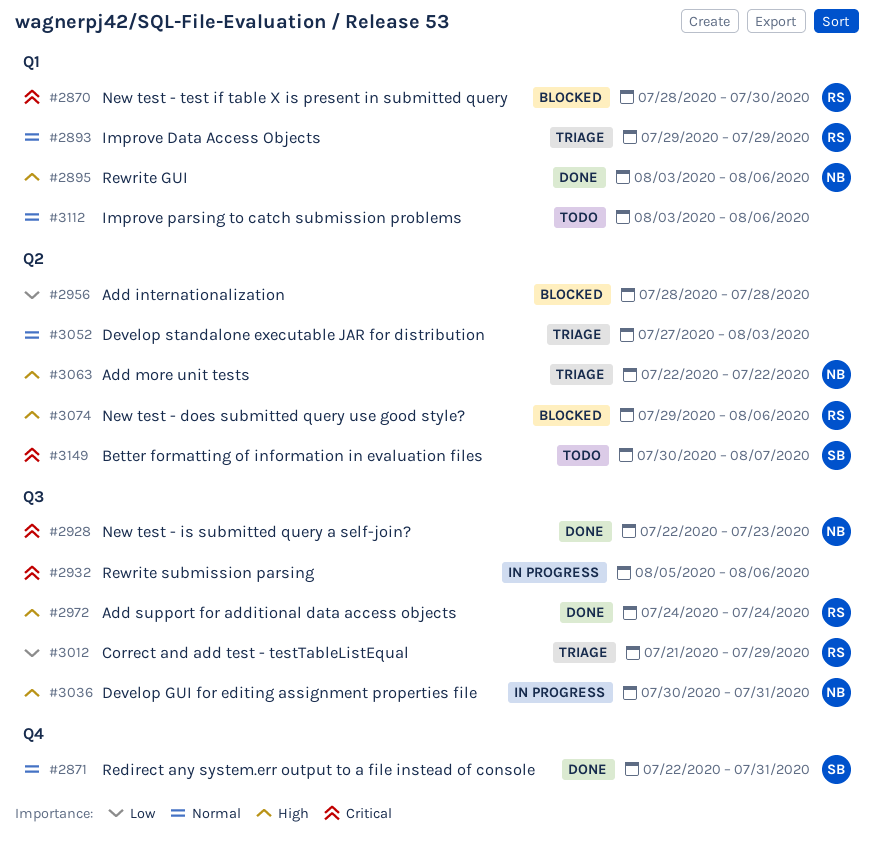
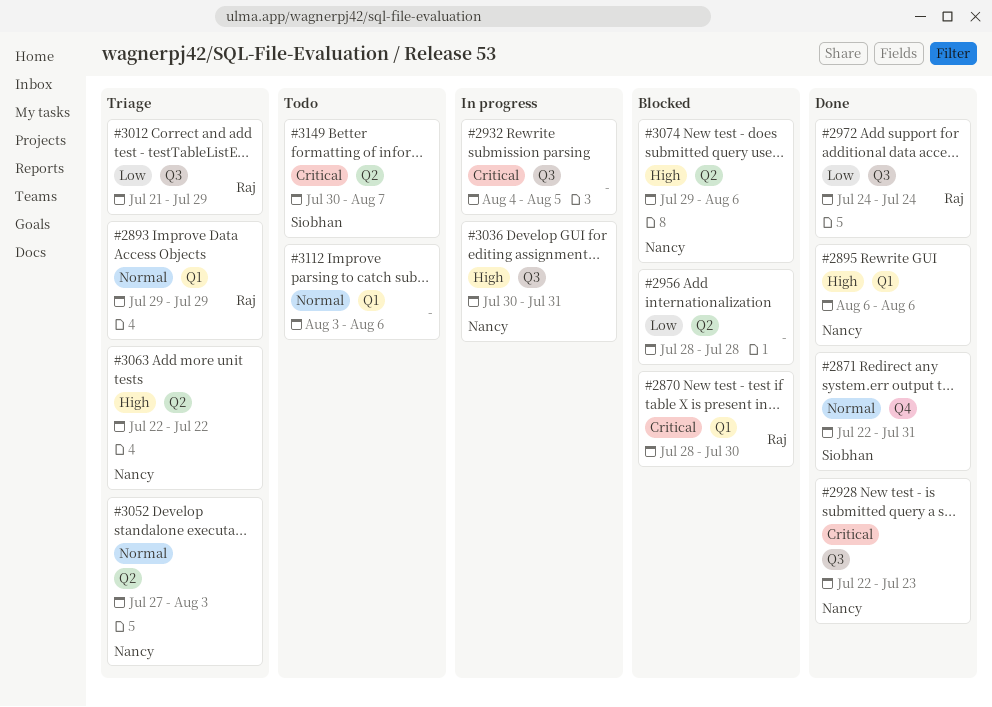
#2895, start: Aug 3 -> Aug 6
#2932, start: Aug 5 -> Aug 4
#2932, due: Aug 6 -> Aug 5
#2972, priority: High -> Low
#3052, owner: none -> Nancy
#3074, owner: Raj -> Nancy

